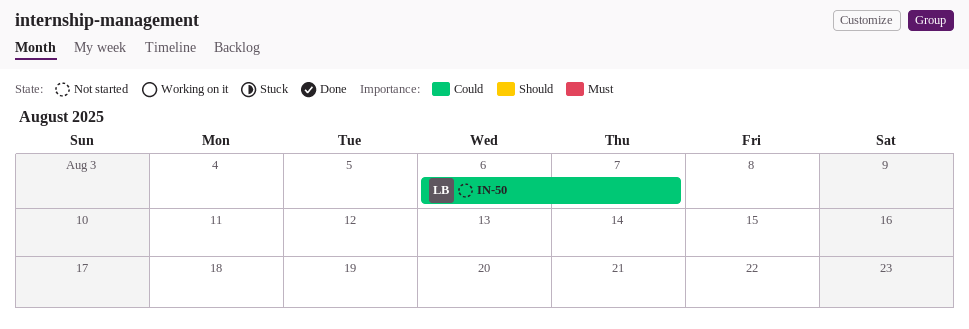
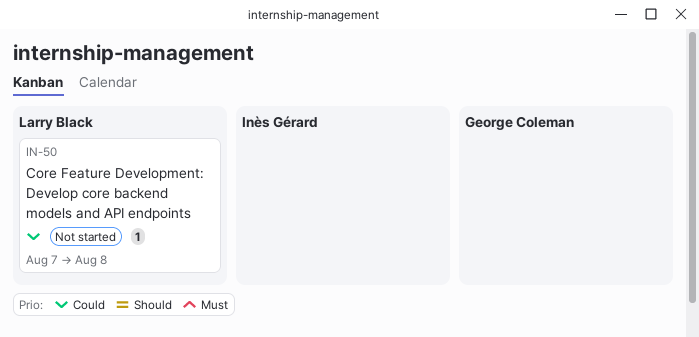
IN-50, start: Aug 6 -> Aug 7
IN-50, due: Aug 7 -> Aug 8

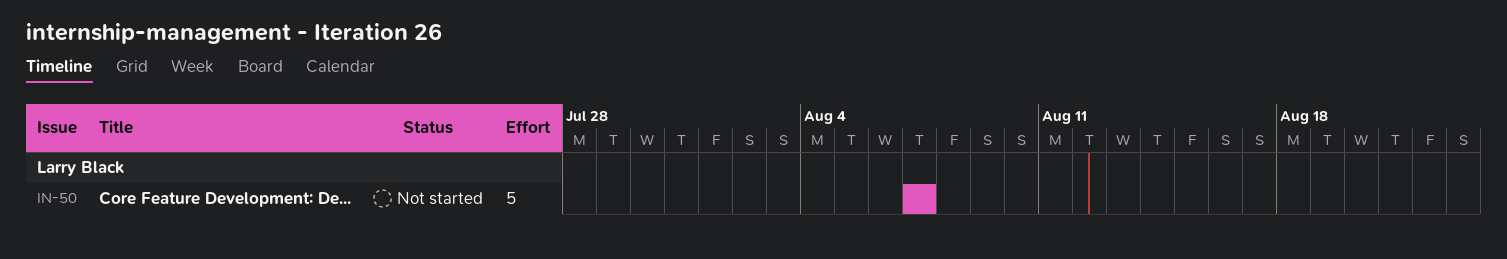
IN-50, estimate: 1 -> 5
IN-50, due: Aug 8 -> Aug 7

